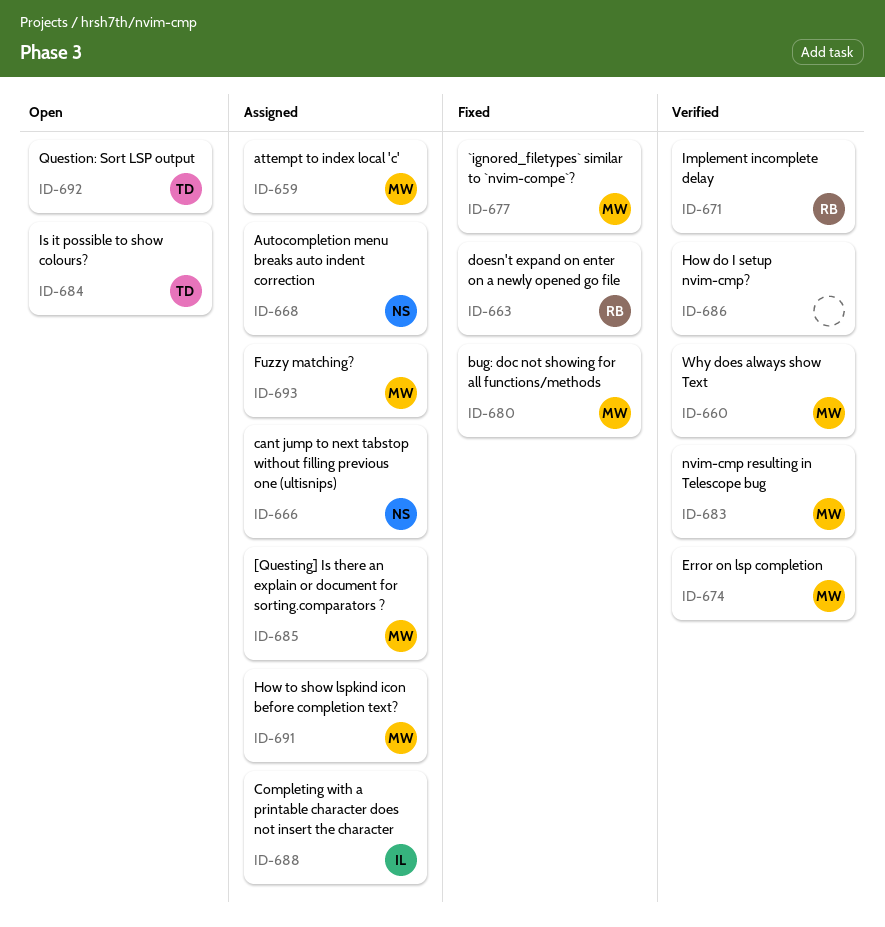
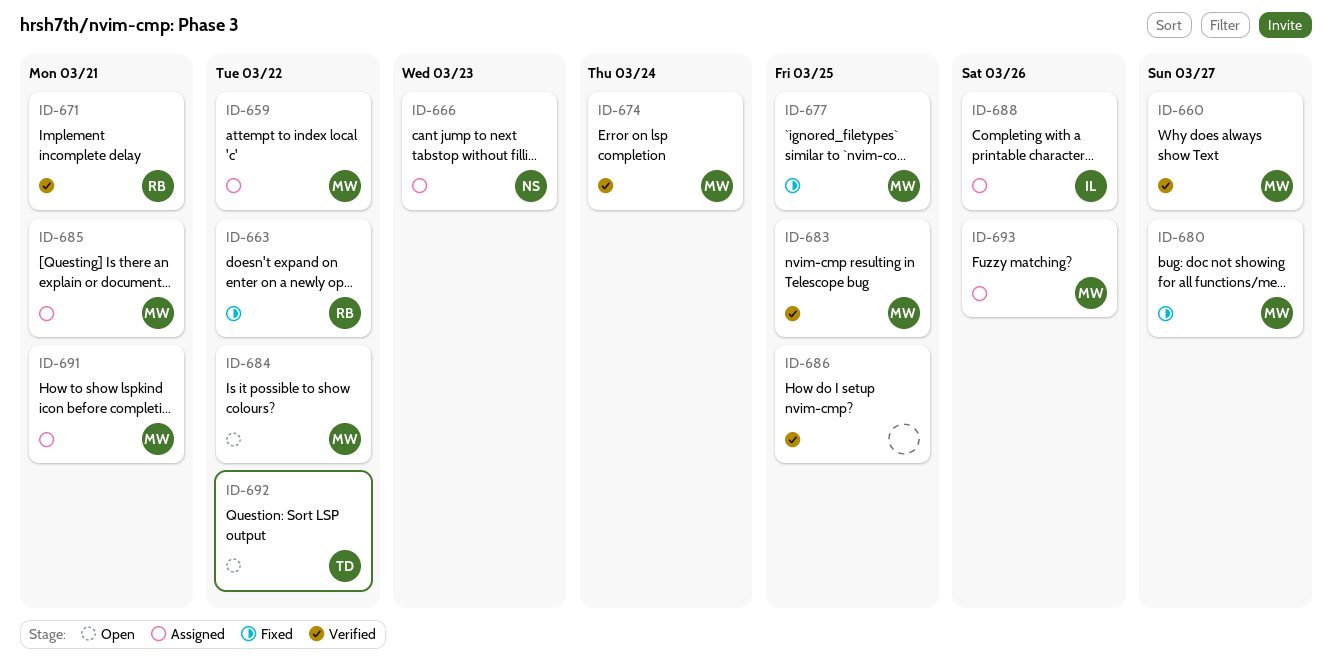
ID-668: present -> none
ID-684, owner: TD -> MW

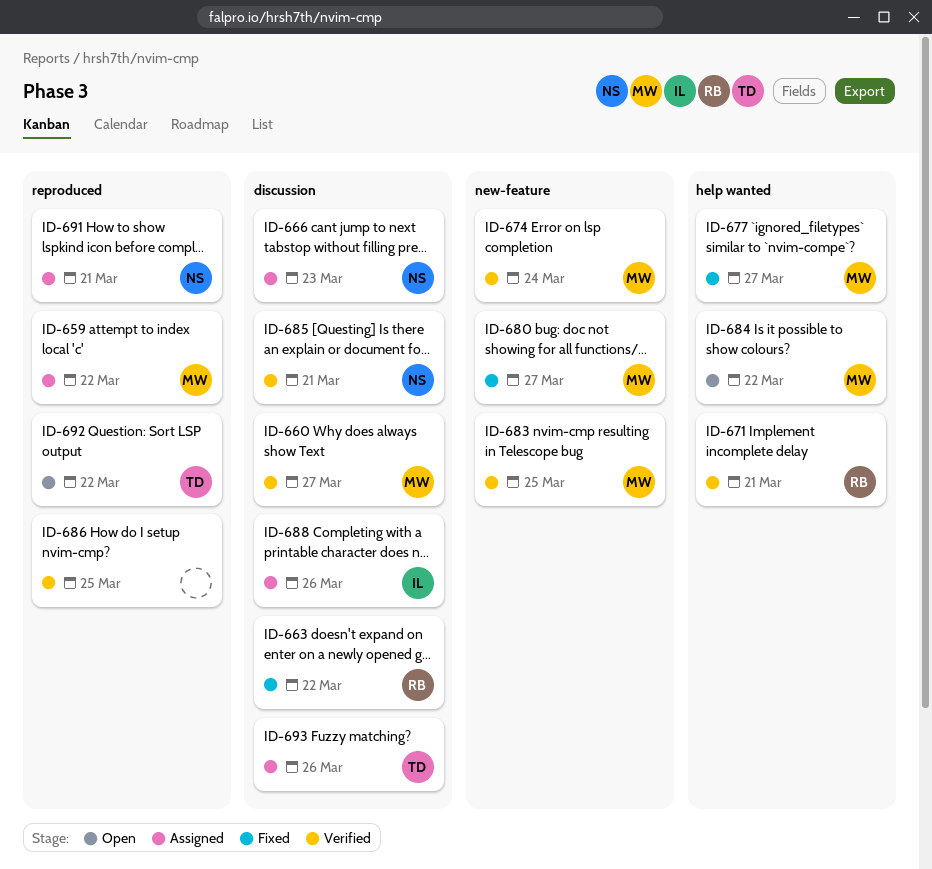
ID-677, due: Mar 25 -> Mar 27
ID-685, status: Assigned -> Verified
ID-685, owner: MW -> NS
ID-691, owner: MW -> NS
ID-693, owner: MW -> TD

